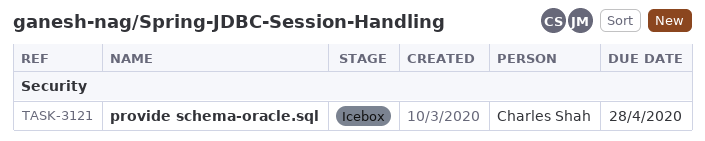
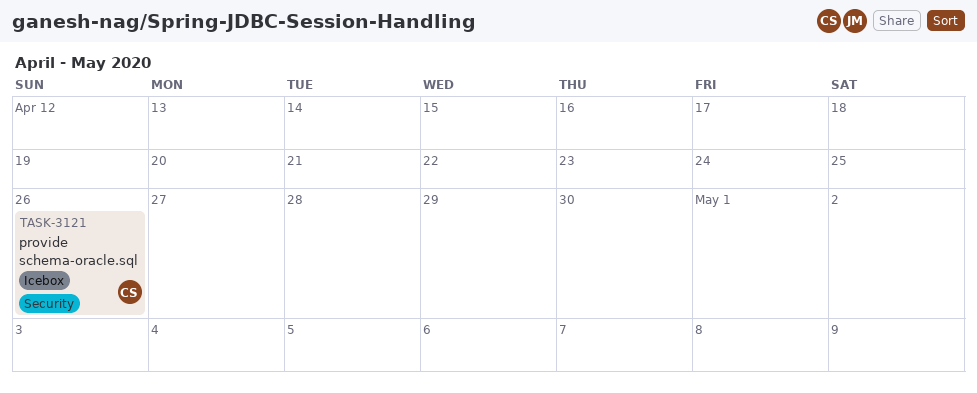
TASK-3121, due: Apr 28 -> Apr 26

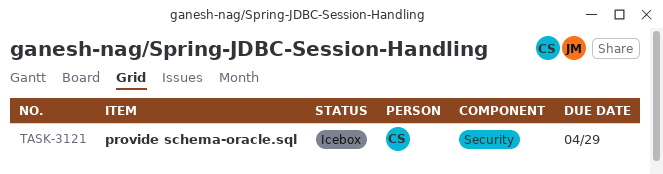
TASK-3121, due: Apr 26 -> Apr 29

